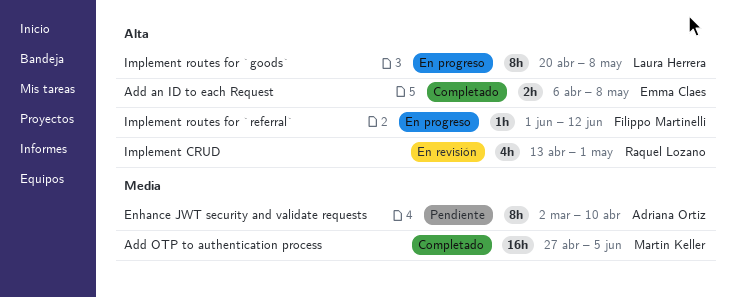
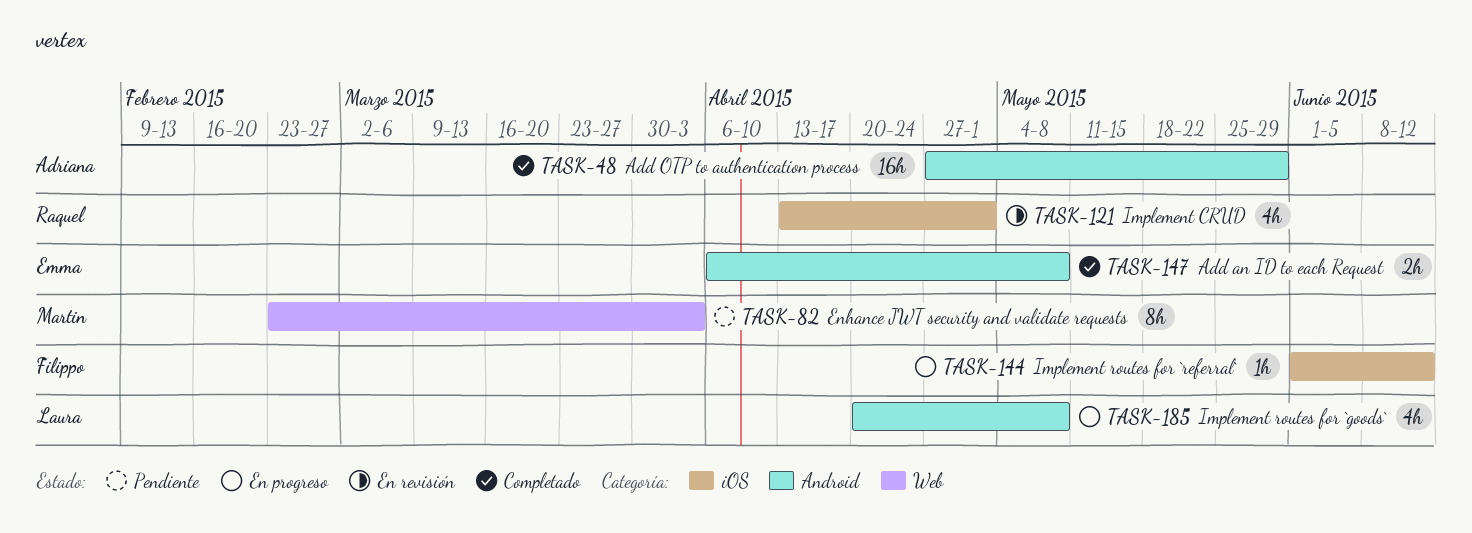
Add OTP to authentication process, owner: Martin Keller -> Adriana Ortiz
Add OTP to authentication process, due: Jun 5 -> May 29
Enhance JWT security and validate requests, owner: Adriana Ortiz -> Martin Keller
Enhance JWT security and validate requests, start: Mar 2 -> Feb 23
Enhance JWT security and validate requests, due: Apr 10 -> Apr 3
Implement routes for `goods`, estimate: 8h -> 4h

